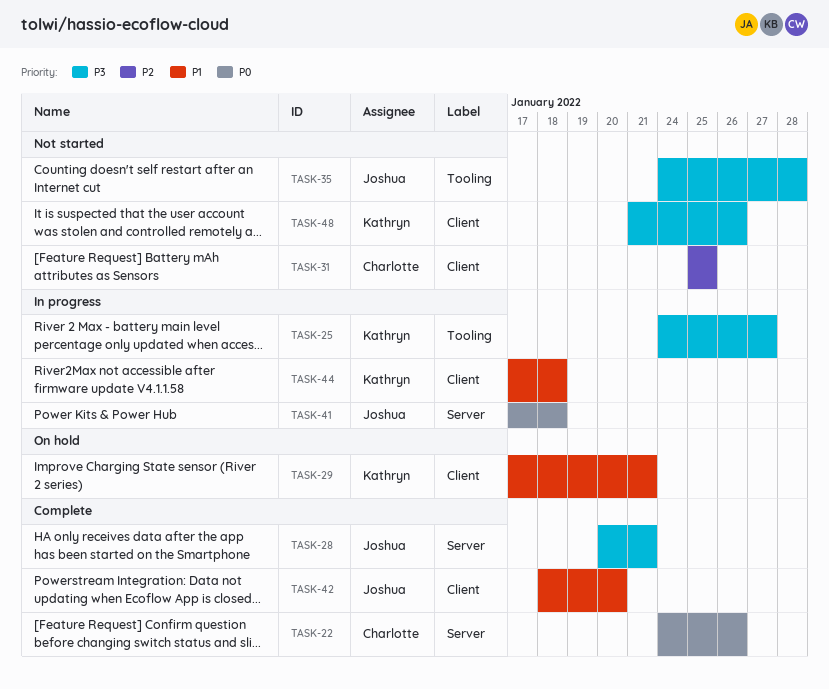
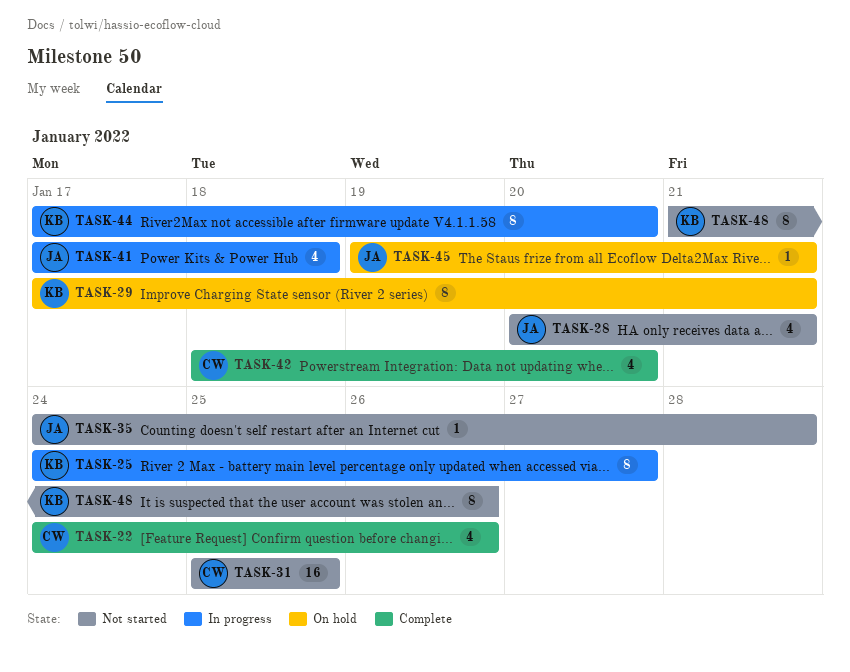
TASK-28, status: Complete -> Not started
TASK-42, owner: Joshua -> Charlotte
TASK-44, due: Jan 18 -> Jan 20
TASK-45: none -> present

